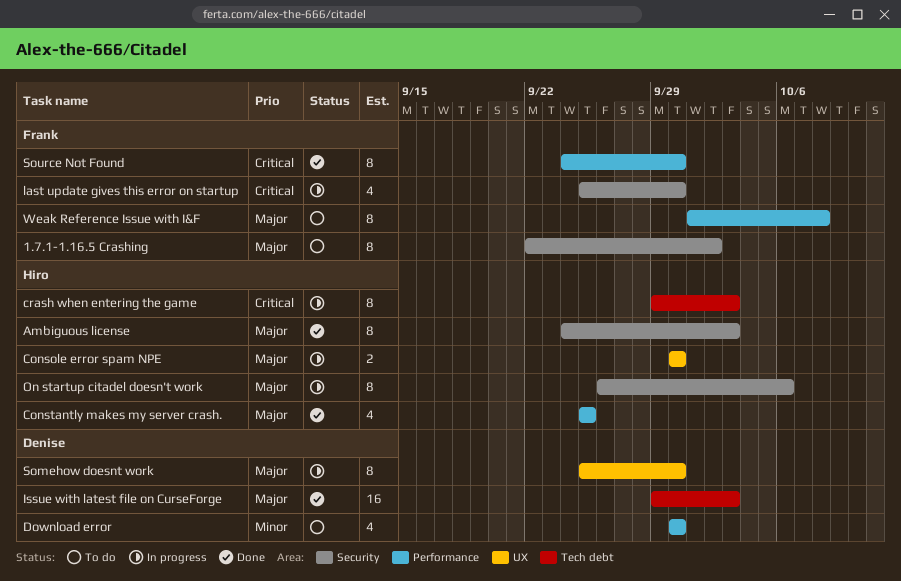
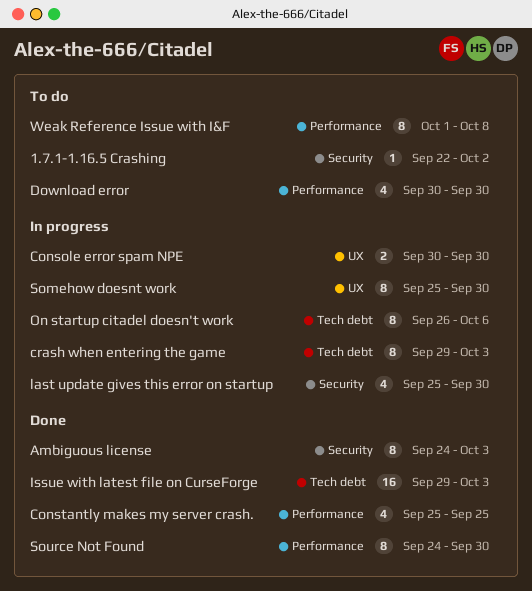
1.7.1-1.16.5 Crashing, estimate: 8 -> 1
On startup citadel doesn't work, label: Security -> Tech debt

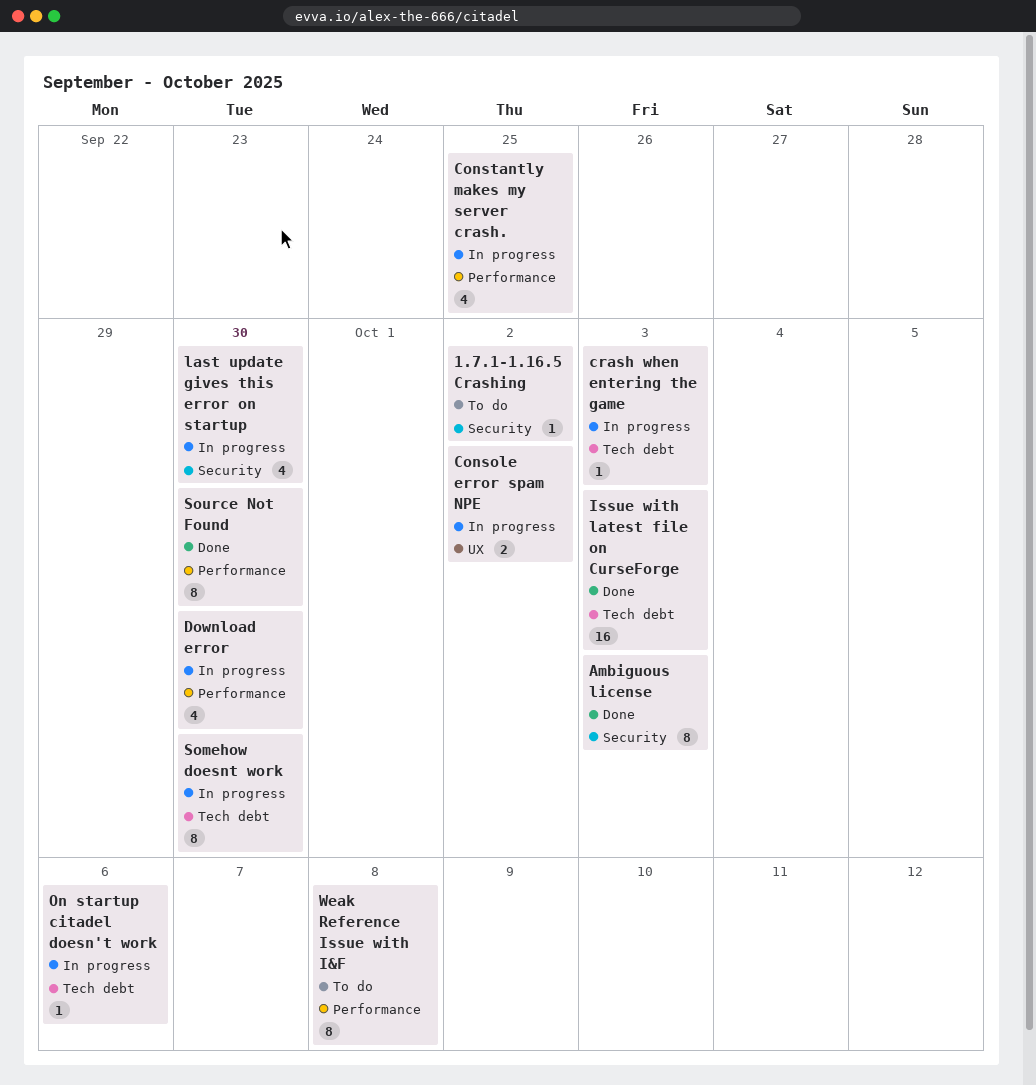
Console error spam NPE, due: Sep 30 -> Oct 2
Constantly makes my server crash., status: Done -> In progress
crash when entering the game, estimate: 8 -> 1
Download error, status: To do -> In progress
On startup citadel doesn't work, estimate: 8 -> 1
Somehow doesnt work, label: UX -> Tech debt

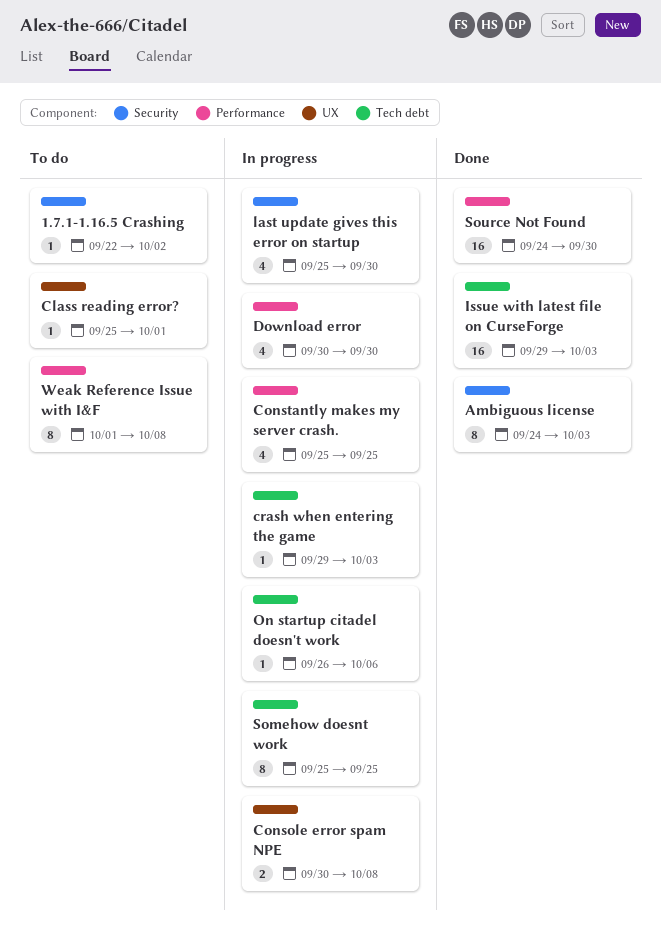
Class reading error?: none -> present
Console error spam NPE, due: Oct 2 -> Oct 8
Somehow doesnt work, due: Sep 30 -> Sep 25
Source Not Found, estimate: 8 -> 16

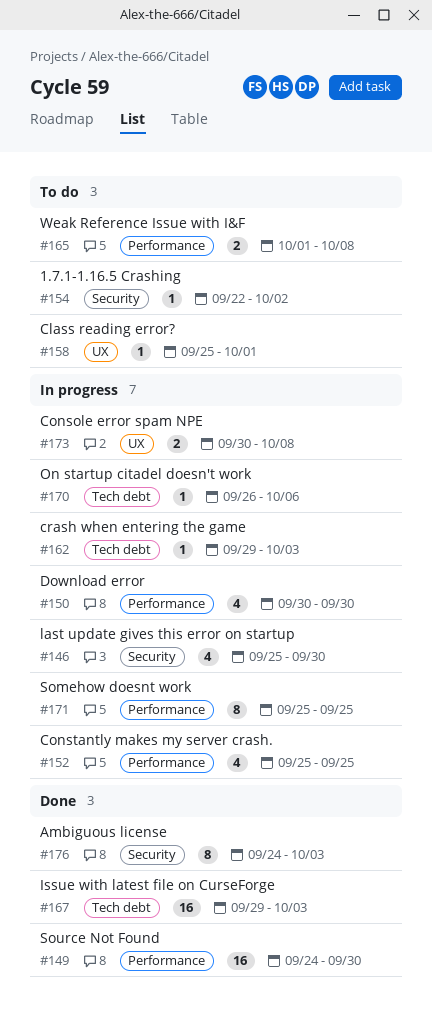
Somehow doesnt work, label: Tech debt -> Performance
Weak Reference Issue with I&F, estimate: 8 -> 2

